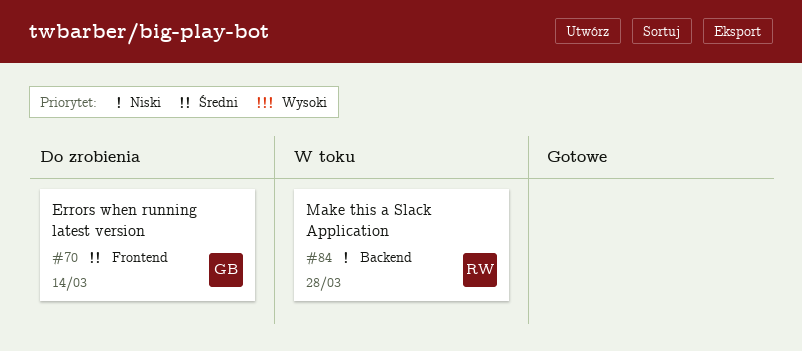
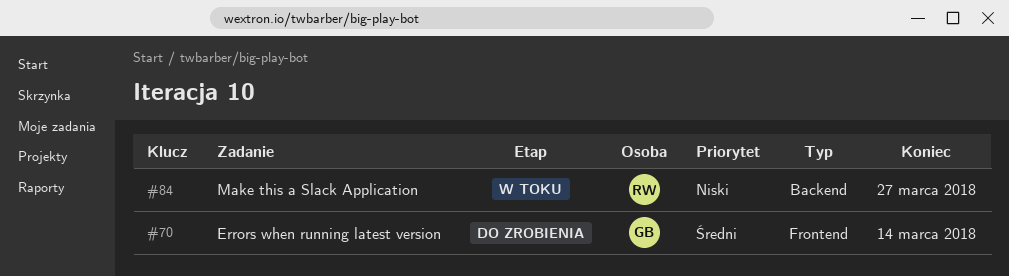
#84, due: Mar 28 -> Mar 27

